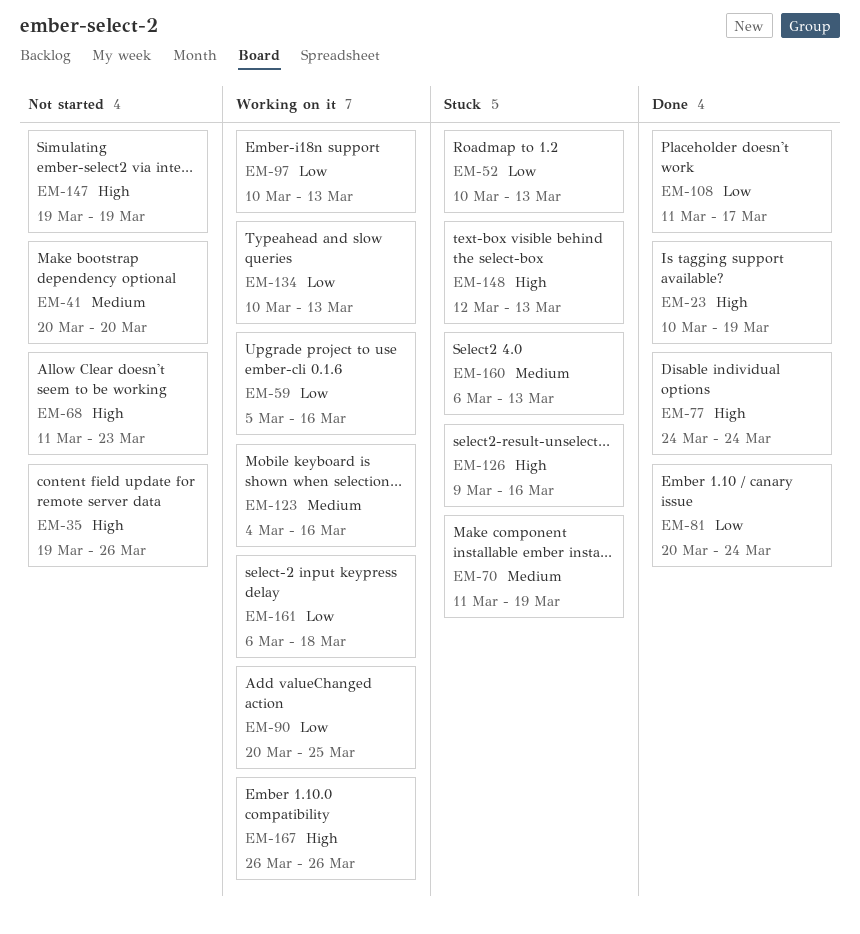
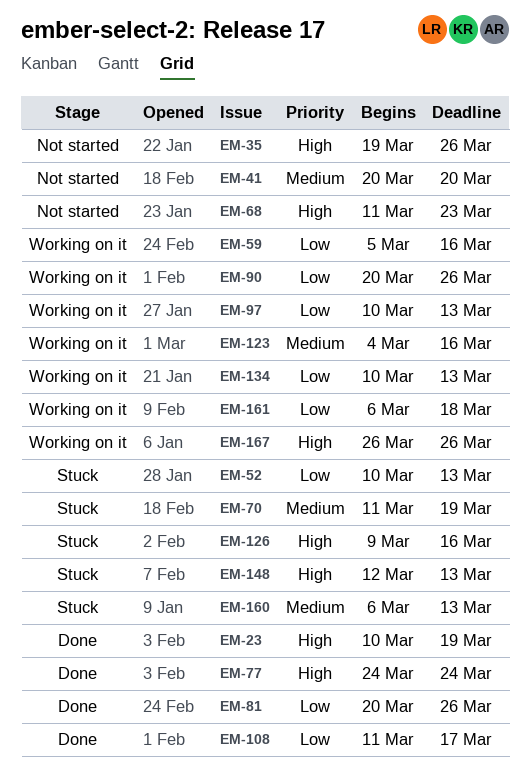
EM-81, due: Mar 24 -> Mar 26
EM-90, due: Mar 25 -> Mar 26
EM-147: present -> none

